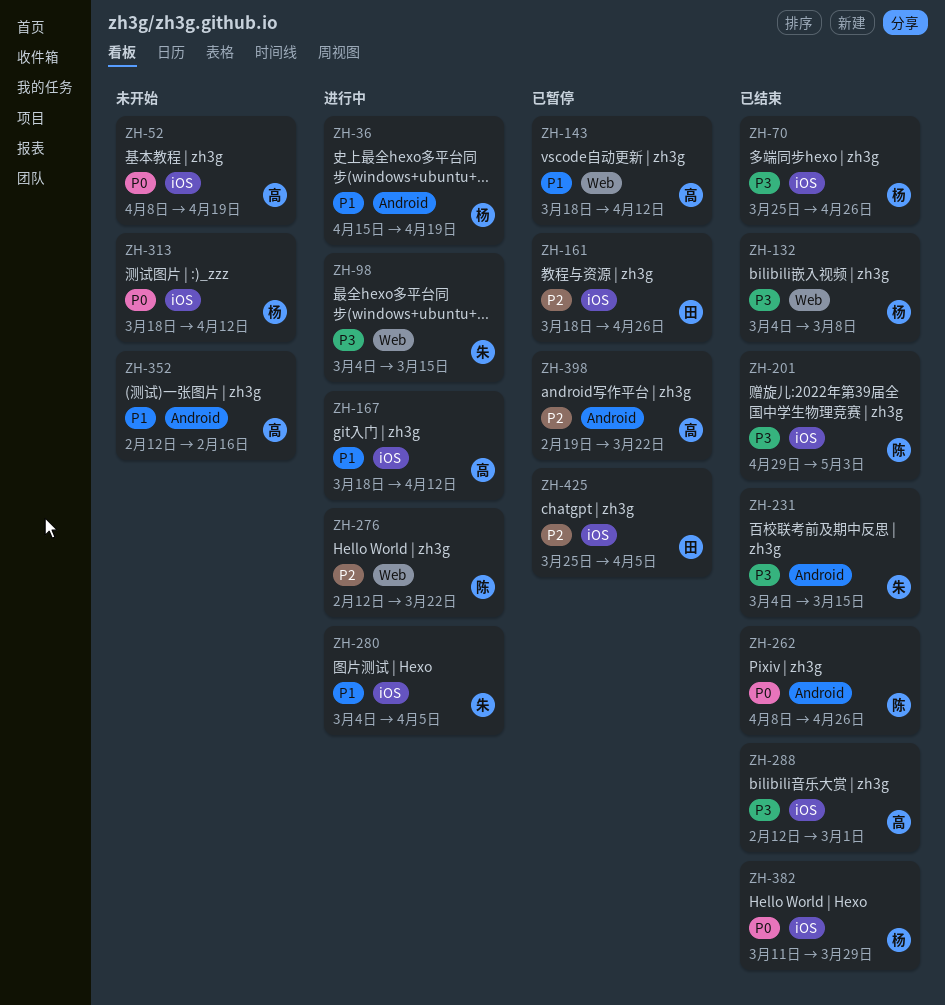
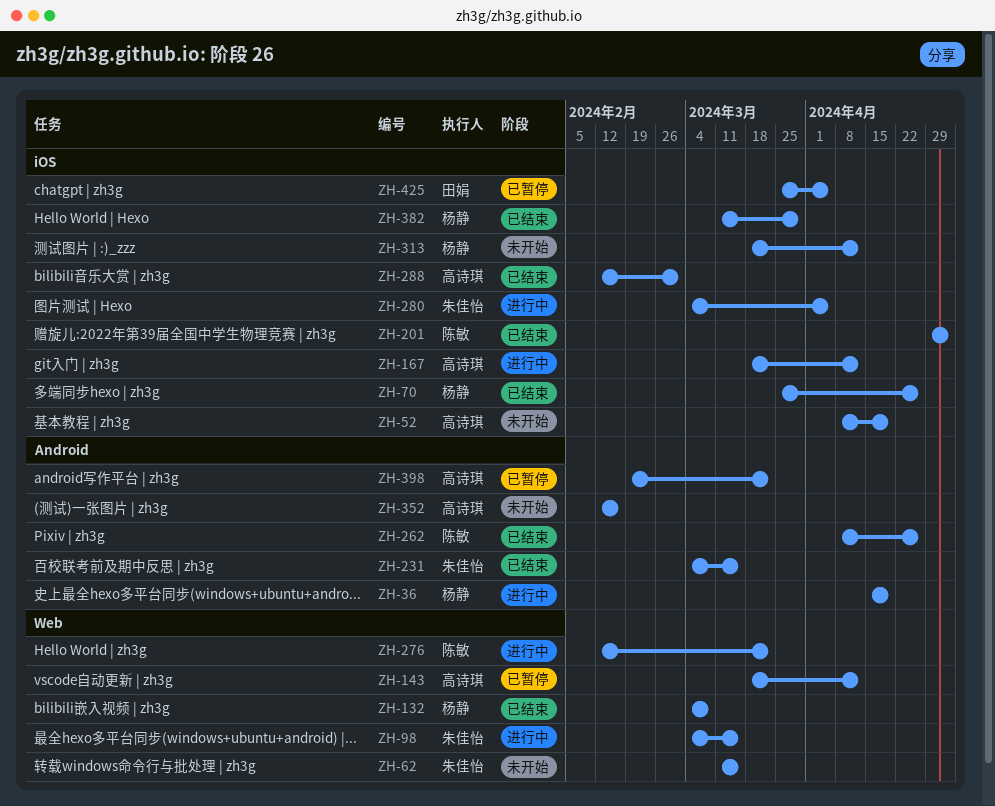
ZH-62: none -> present
ZH-161: present -> none

